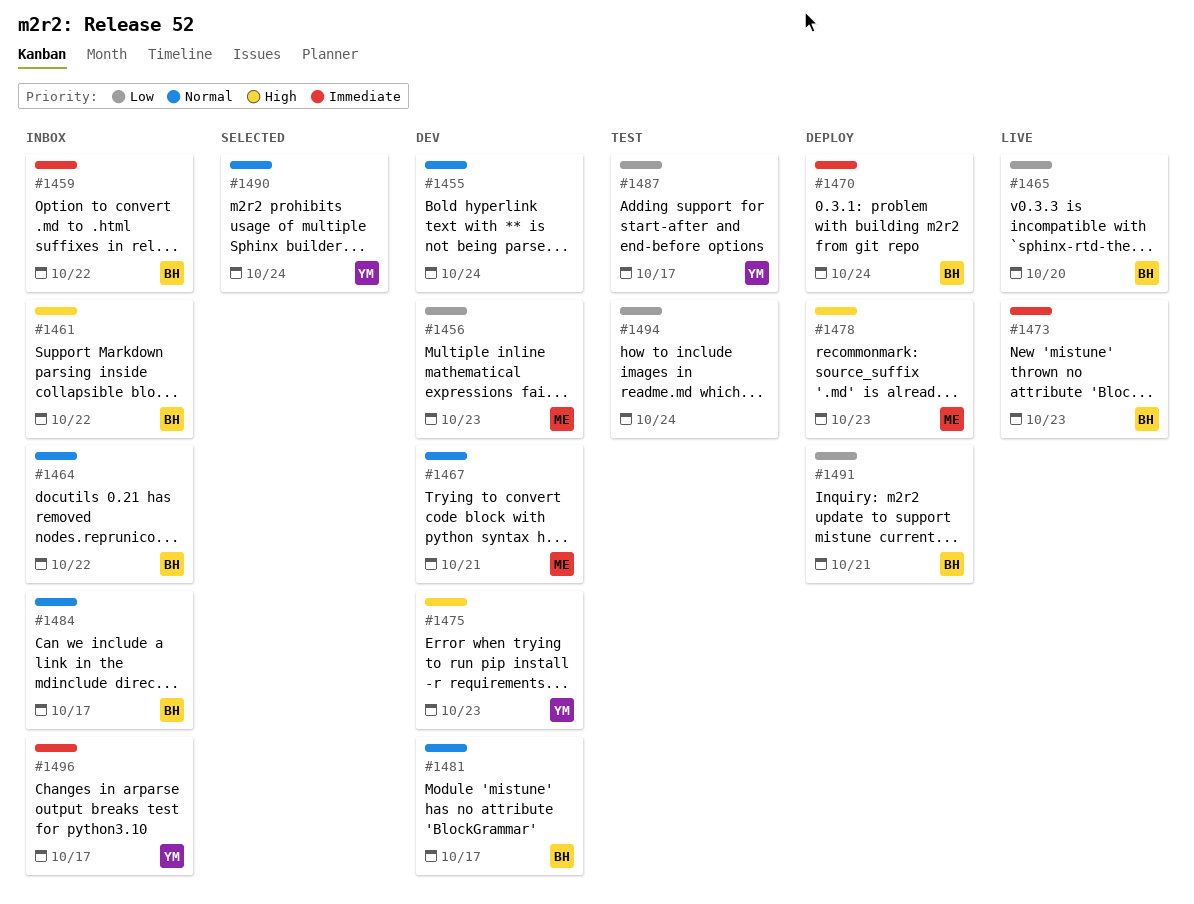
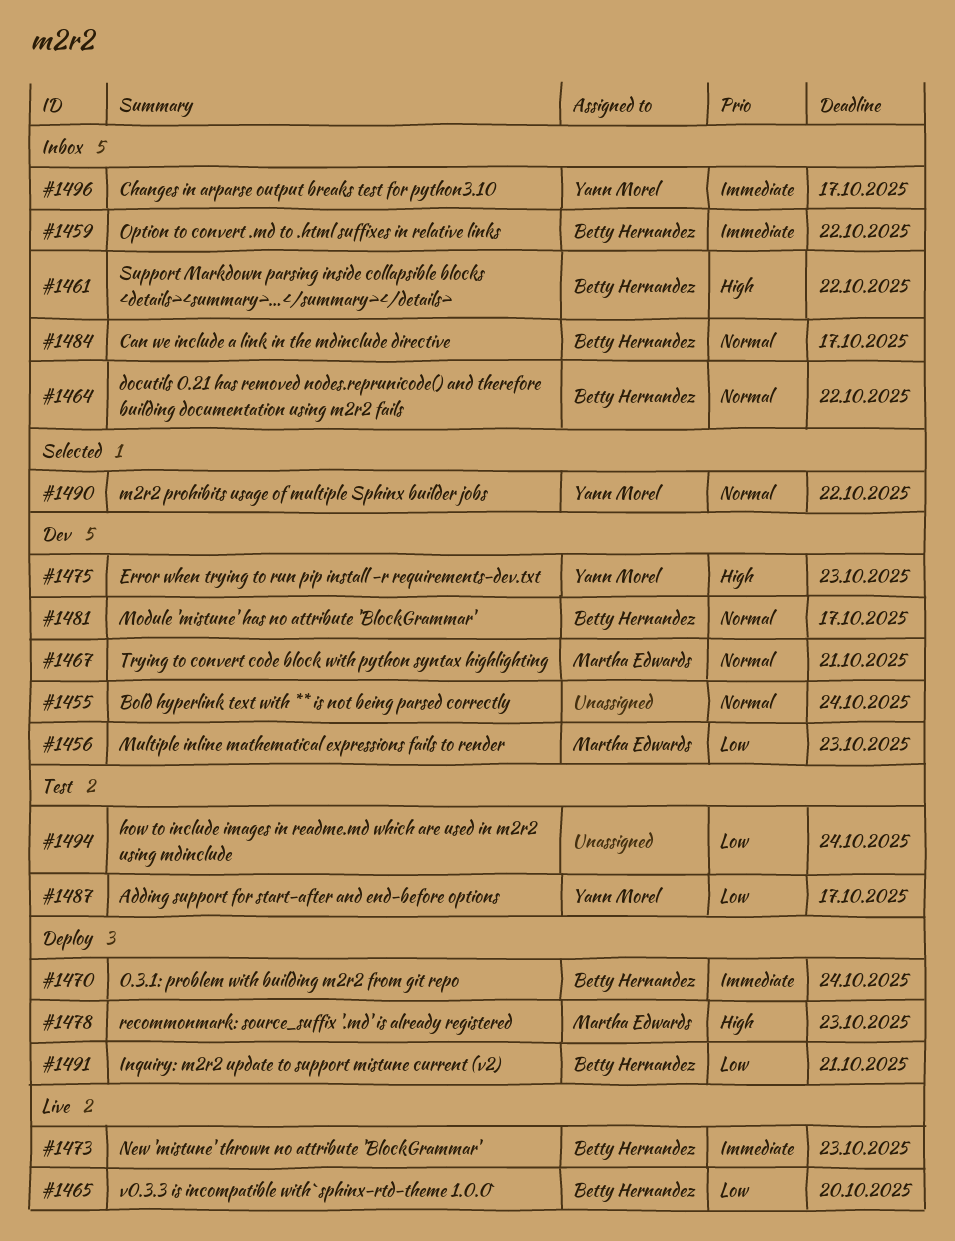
#1490, due: Oct 24 -> Oct 22

